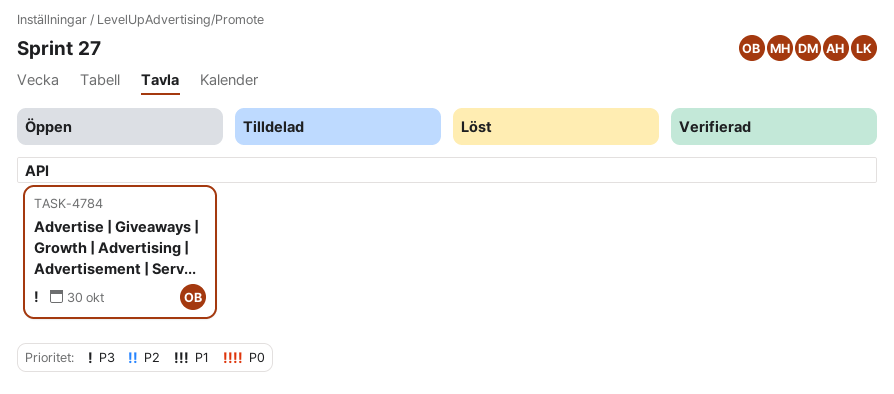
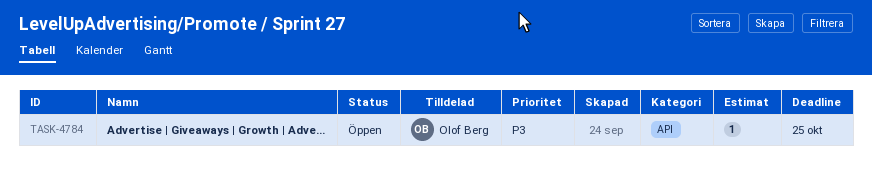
TASK-4784, due: Oct 30 -> Oct 25

